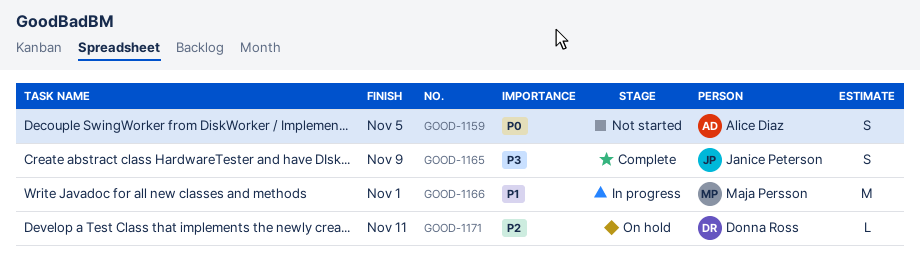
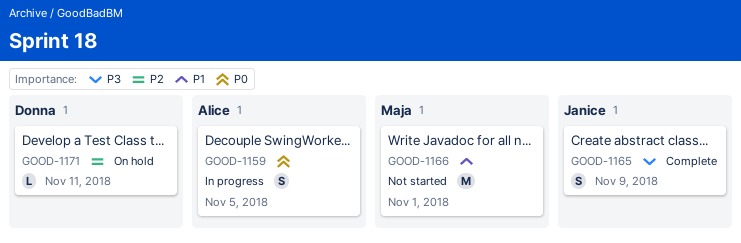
GOOD-1159, status: Not started -> In progress
GOOD-1166, status: In progress -> Not started

